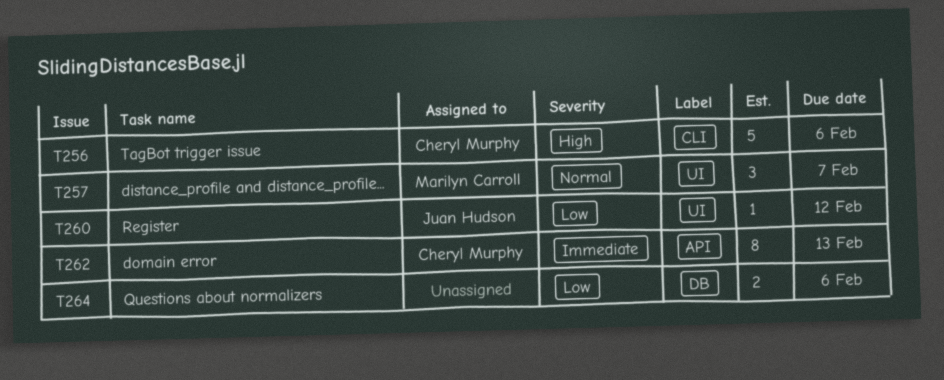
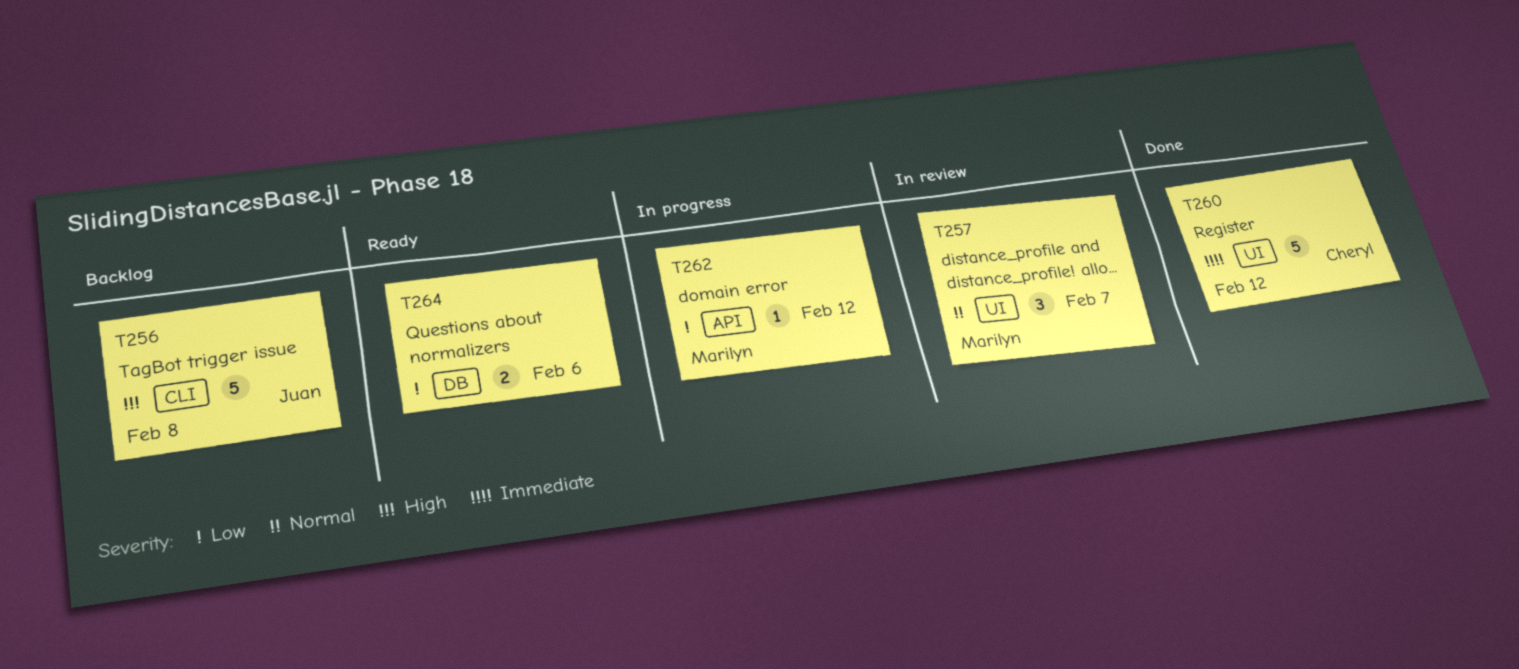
T256, owner: Cheryl Murphy -> Juan Hudson
T256, due: Feb 6 -> Feb 8
T260, owner: Juan Hudson -> Cheryl Murphy
T260, priority: Low -> Immediate
T260, estimate: 1 -> 5
T262, owner: Cheryl Murphy -> Marilyn Carroll
T262, priority: Immediate -> Low
T262, estimate: 8 -> 1
T262, due: Feb 13 -> Feb 12

